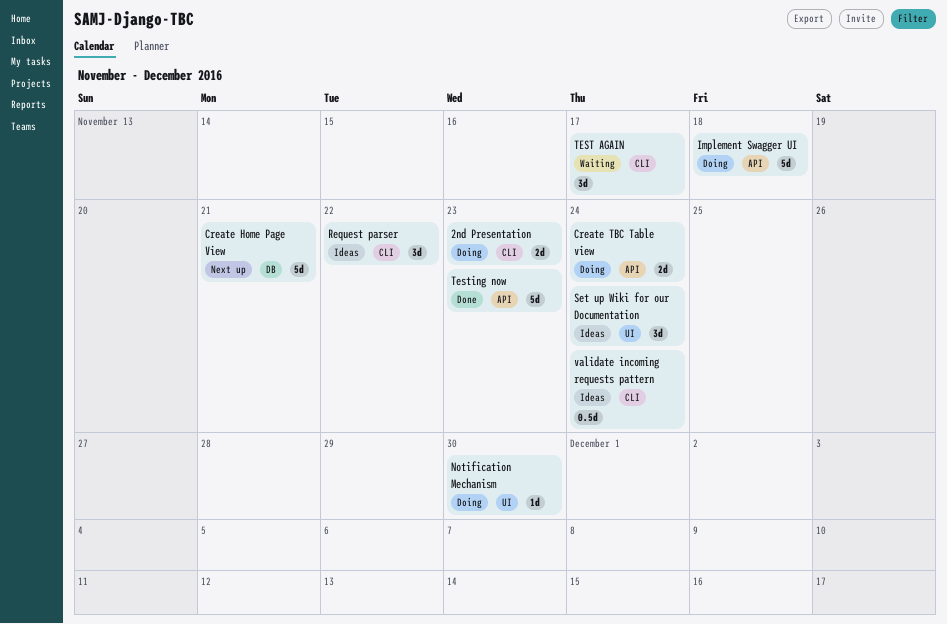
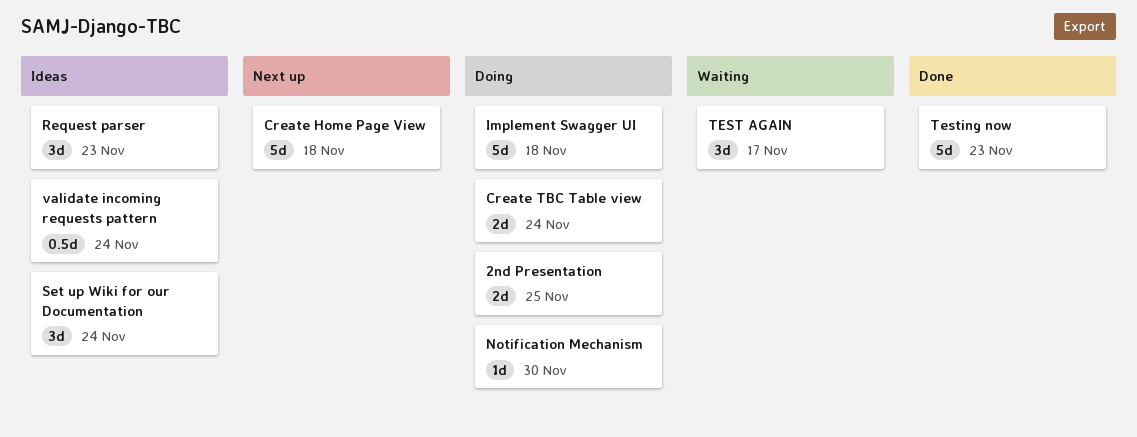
2nd Presentation, due: Nov 23 -> Nov 25
Create Home Page View, due: Nov 21 -> Nov 18
Request parser, due: Nov 22 -> Nov 23

